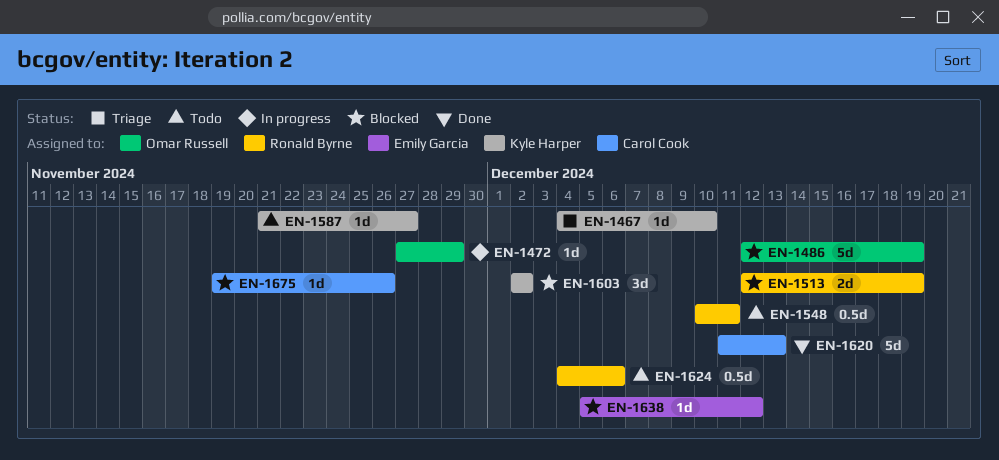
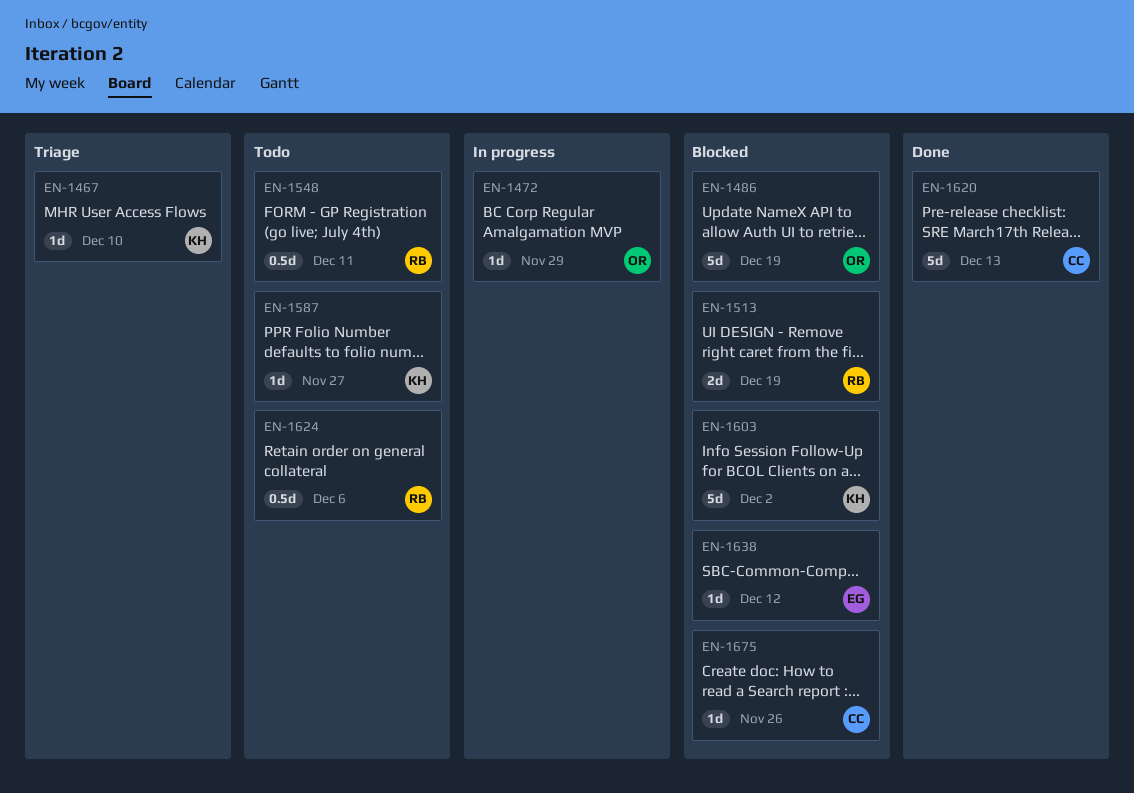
EN-1603, estimate: 3d -> 5d

